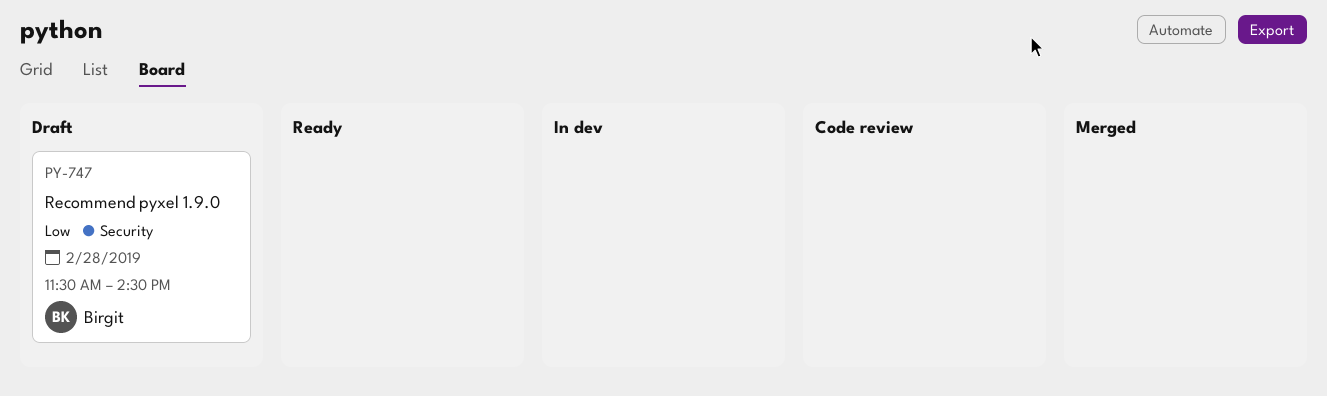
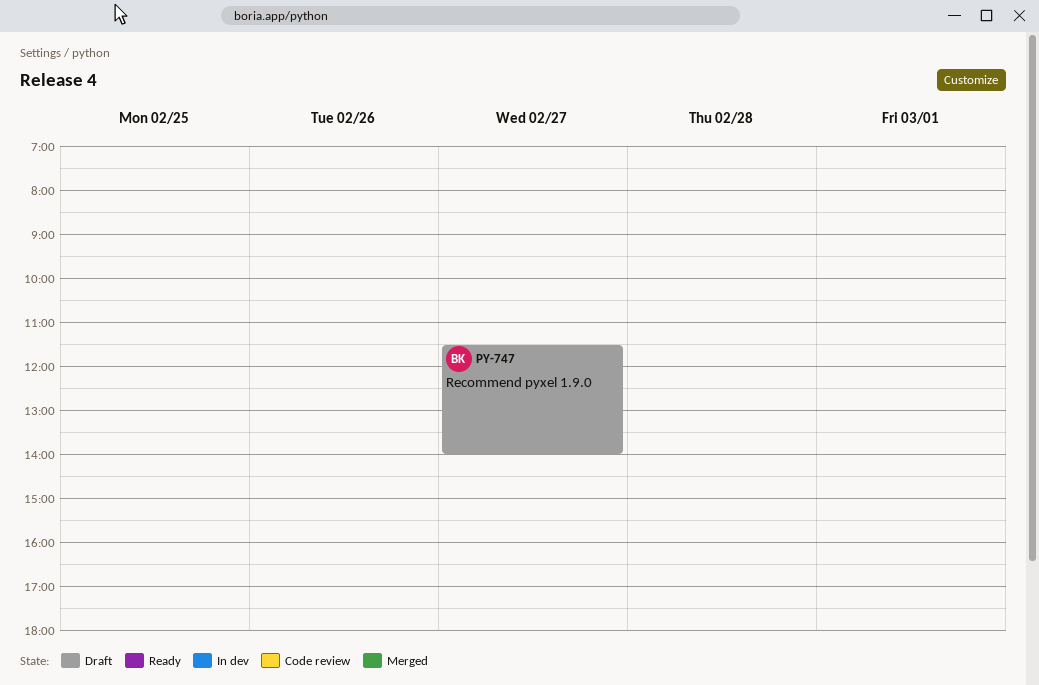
PY-747, day: Feb 28 -> Feb 27
PY-747, ends: 14:30 -> 14:00

